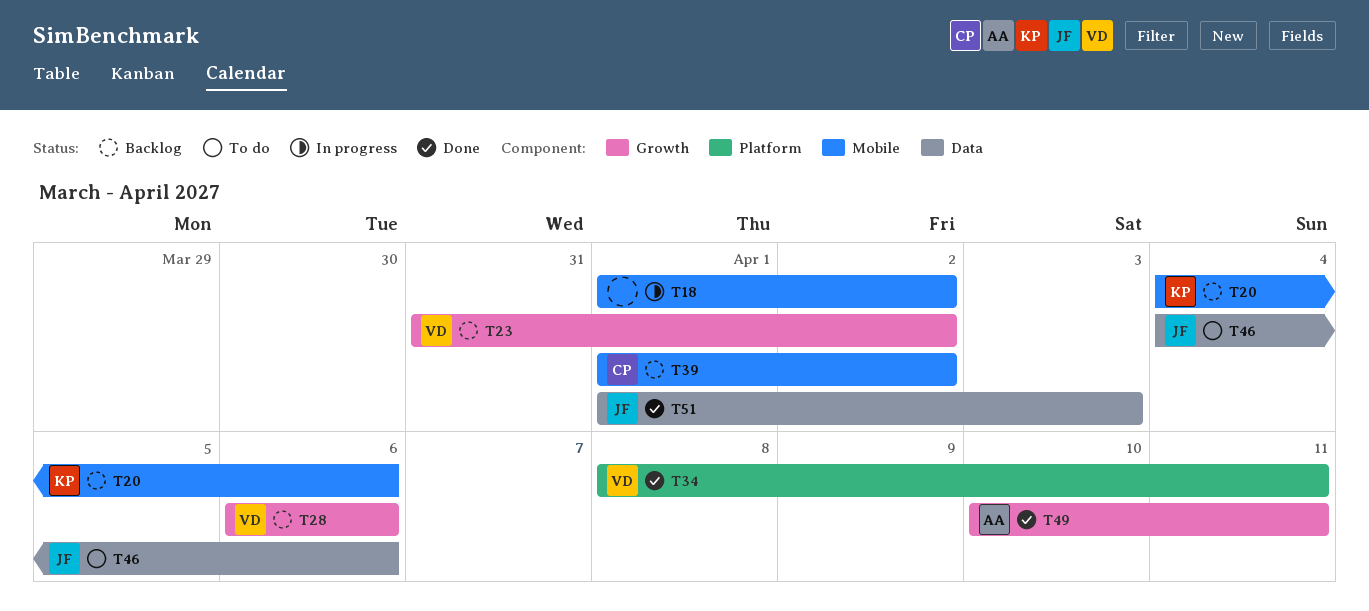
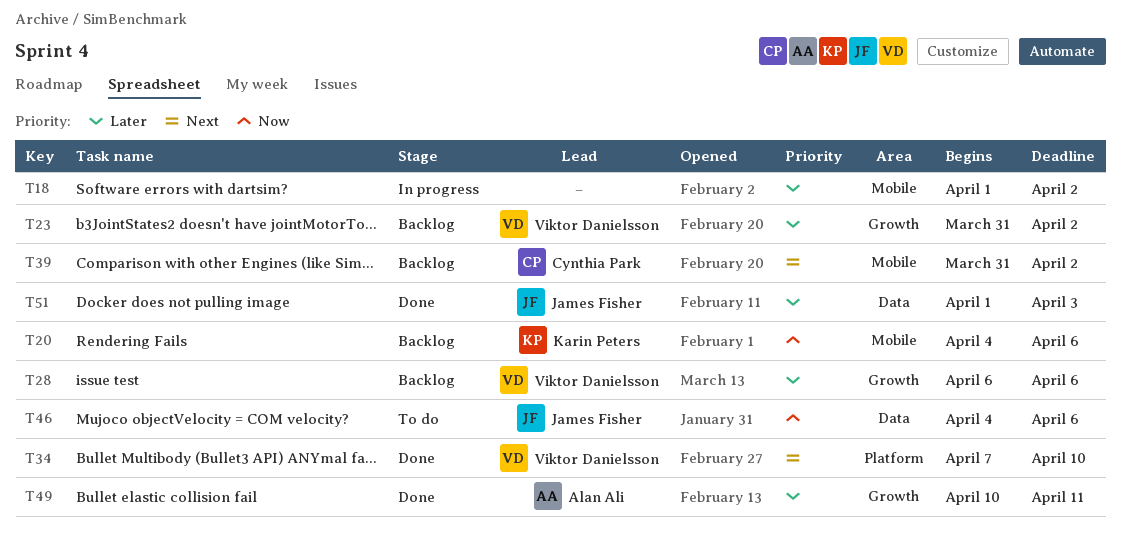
T34, start: Apr 8 -> Apr 7
T34, due: Apr 11 -> Apr 10
T39, start: Apr 1 -> Mar 31

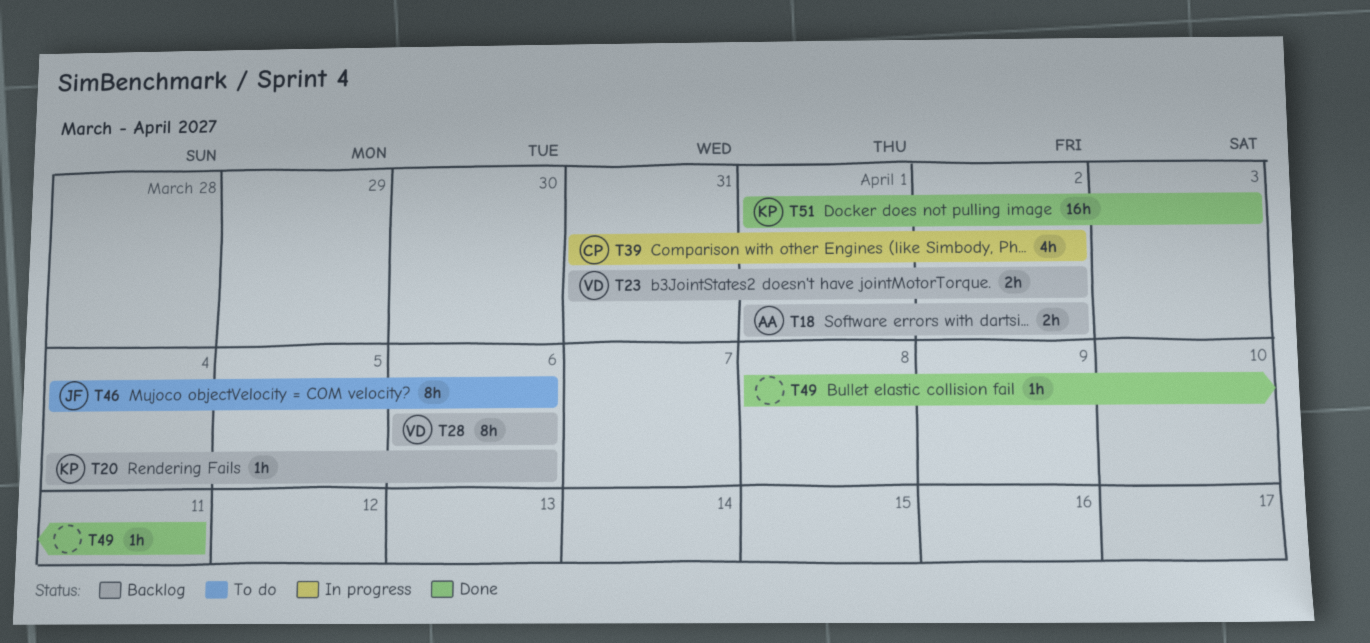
T18, status: In progress -> Backlog
T18, owner: none -> Alan Ali
T34: present -> none
T39, status: Backlog -> In progress
T49, owner: Alan Ali -> none
T49, start: Apr 10 -> Apr 8
T51, owner: James Fisher -> Karin Peters

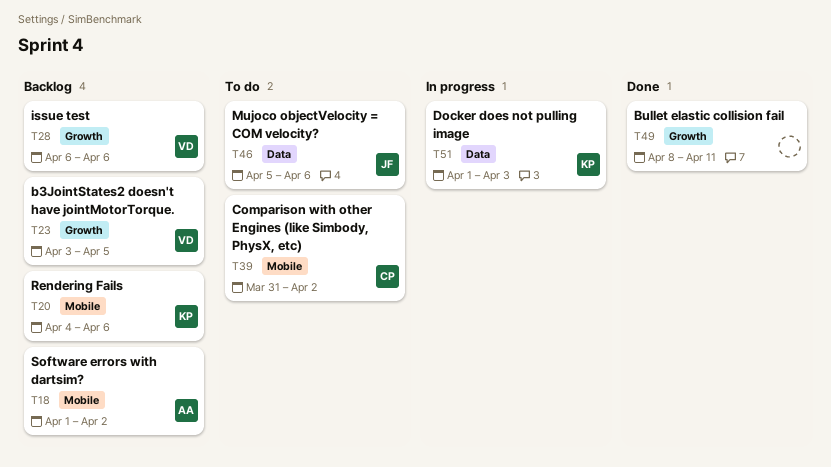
T23, start: Mar 31 -> Apr 3
T23, due: Apr 2 -> Apr 5
T39, status: In progress -> To do
T46, start: Apr 4 -> Apr 5
T51, status: Done -> In progress

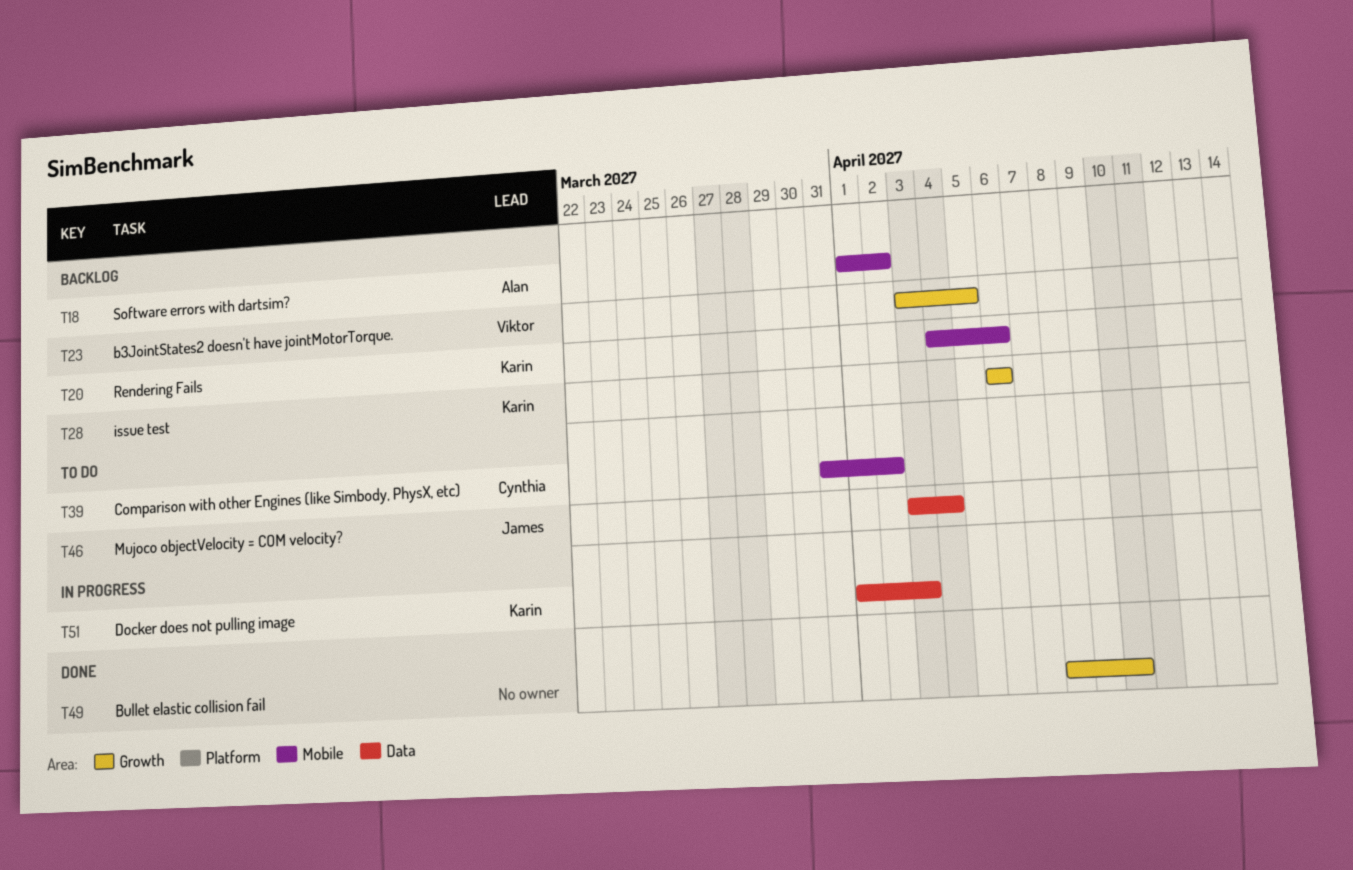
T28, owner: Viktor -> Karin
T46, start: Apr 5 -> Apr 3
T46, due: Apr 6 -> Apr 4
T49, due: Apr 11 -> Apr 10

